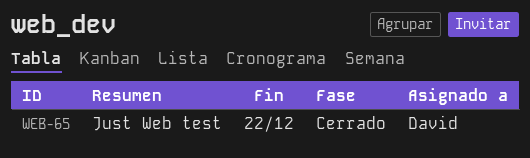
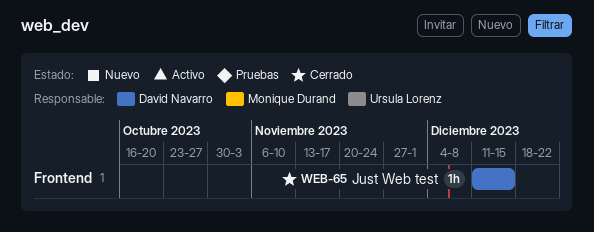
WEB-65, due: Dec 22 -> Dec 15

